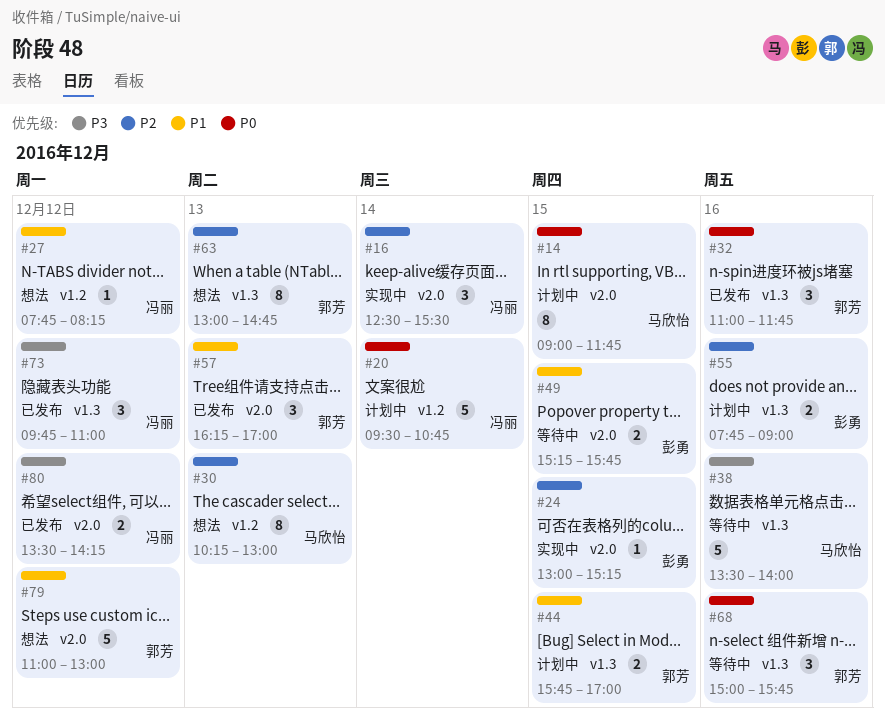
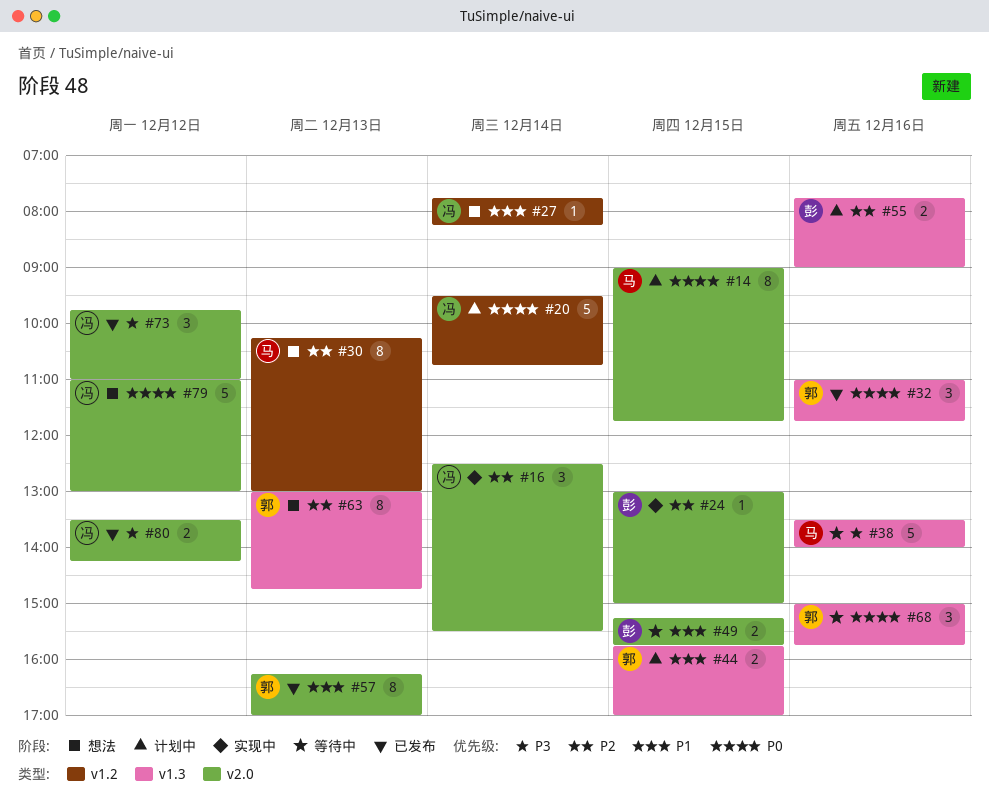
#24, ends: 15:15 -> 15:00
#27, day: Dec 12 -> Dec 14
#57, estimate: 3 -> 8
#73, label: v1.3 -> v2.0
#79, owner: 郭芳 -> 冯丽
#79, priority: P1 -> P0

